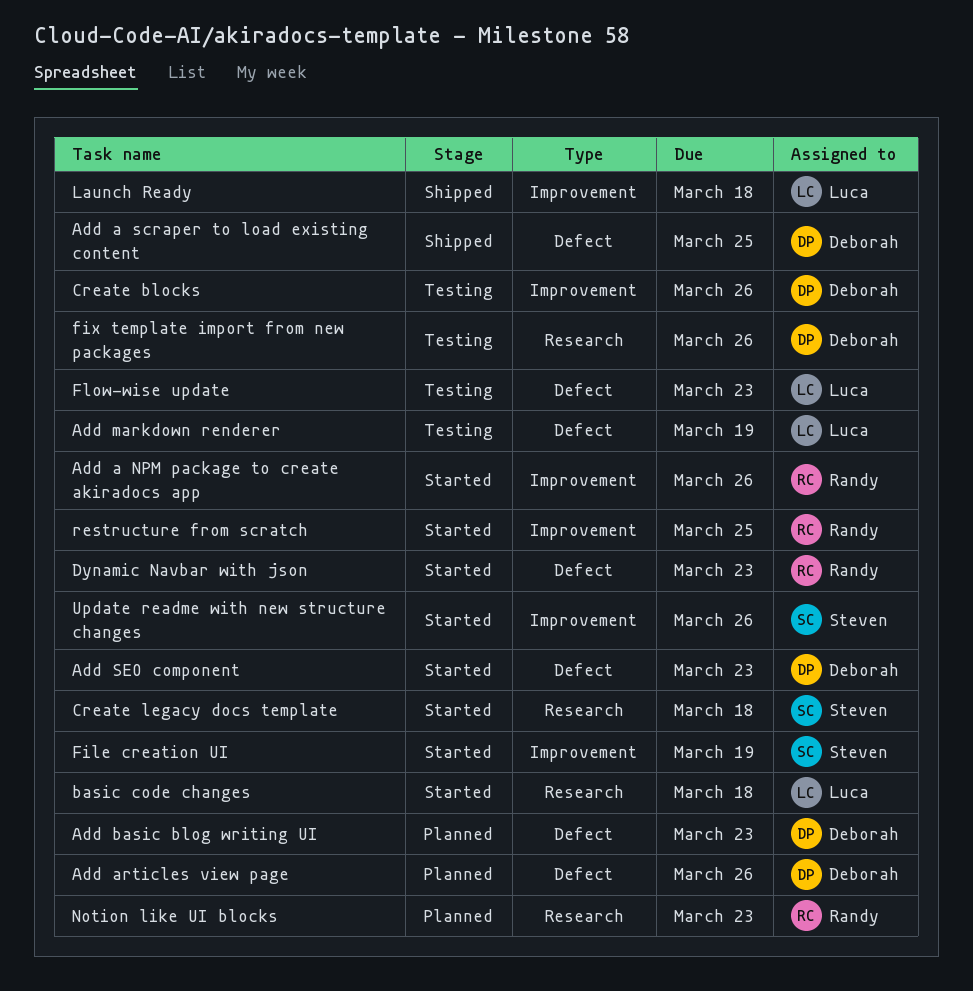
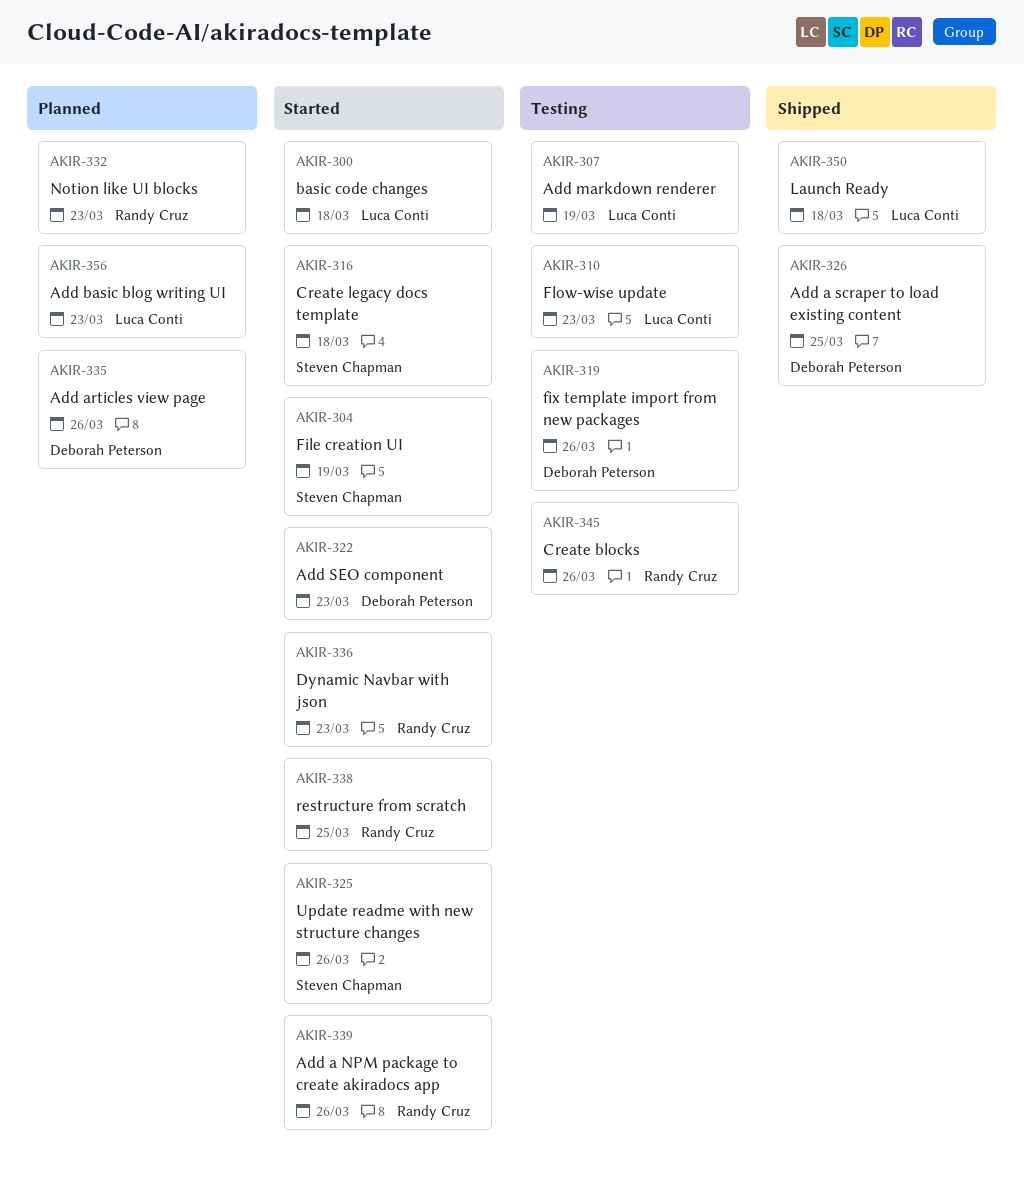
Add basic blog writing UI, owner: Deborah Peterson -> Luca Conti
Create blocks, owner: Deborah Peterson -> Randy Cruz

